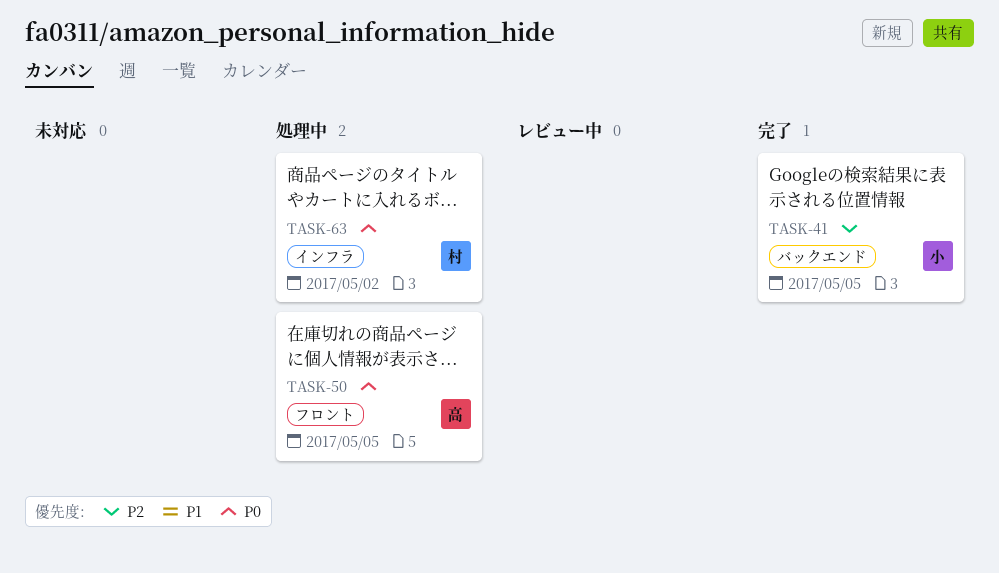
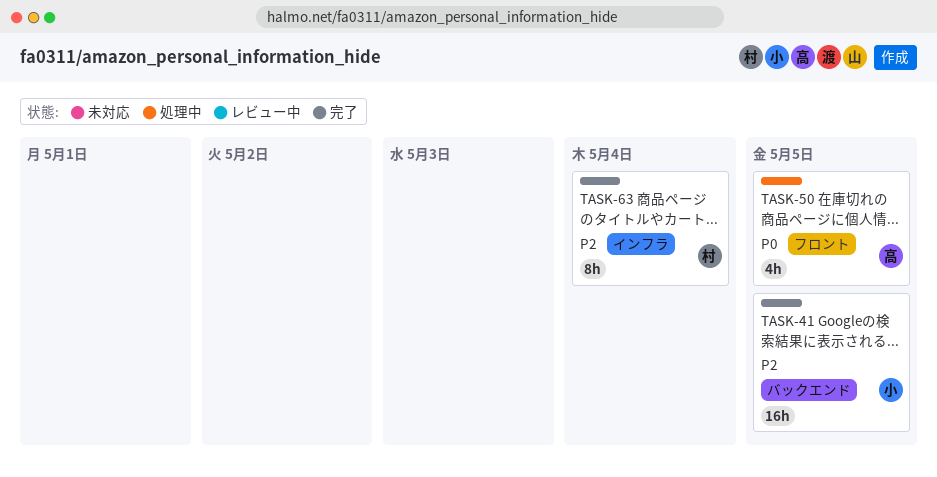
TASK-63, status: 処理中 -> 完了
TASK-63, priority: P0 -> P2
TASK-63, due: May 2 -> May 4

